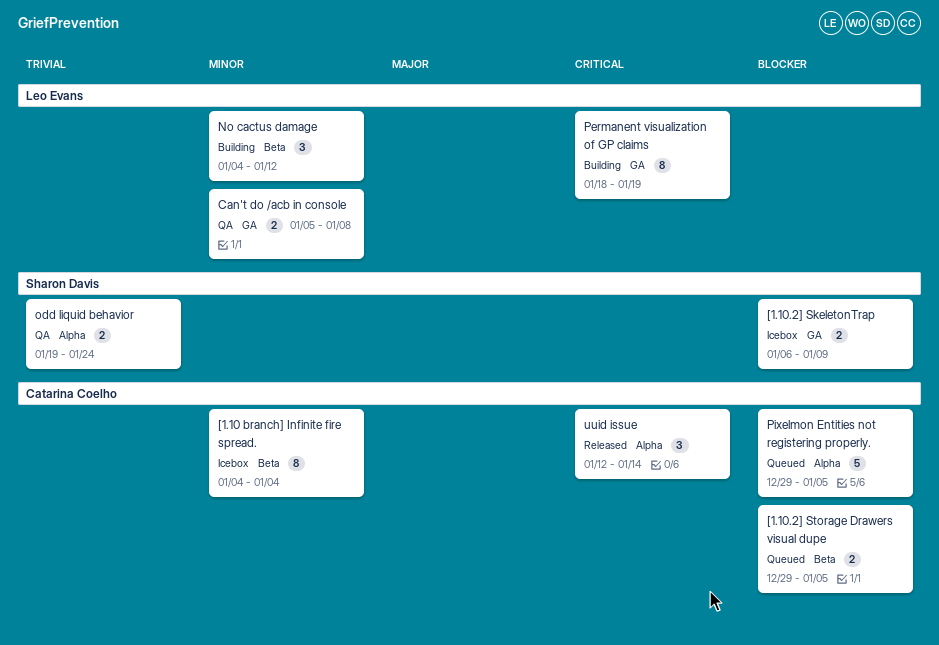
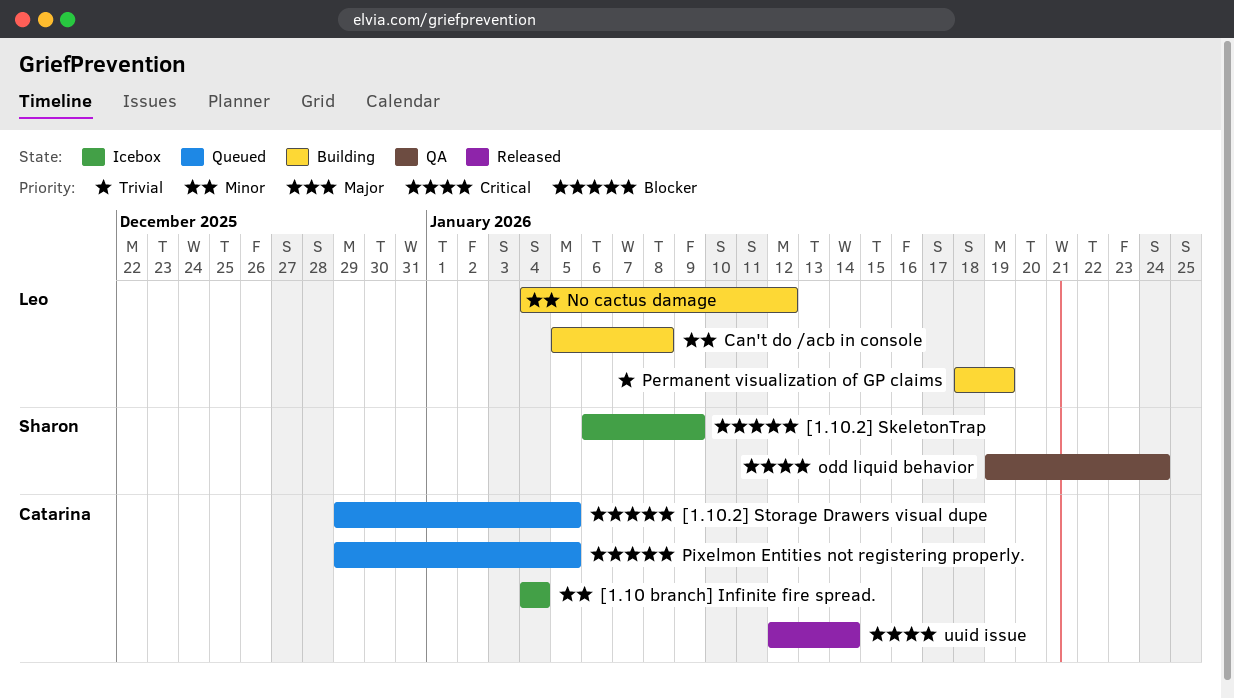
Can't do /acb in console, status: QA -> Building
odd liquid behavior, priority: Trivial -> Critical
Permanent visualization of GP claims, priority: Critical -> Trivial

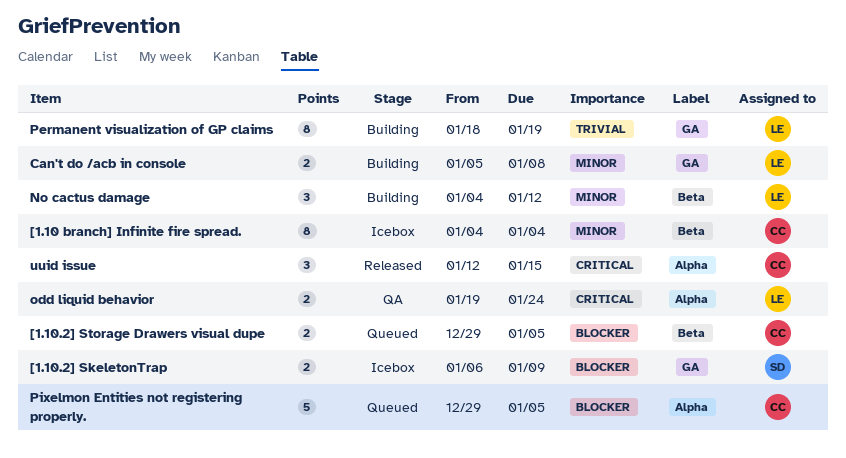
odd liquid behavior, owner: Sharon -> Leo
uuid issue, due: Jan 14 -> Jan 15

